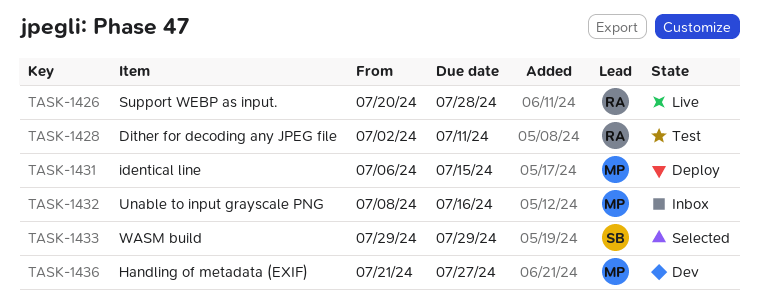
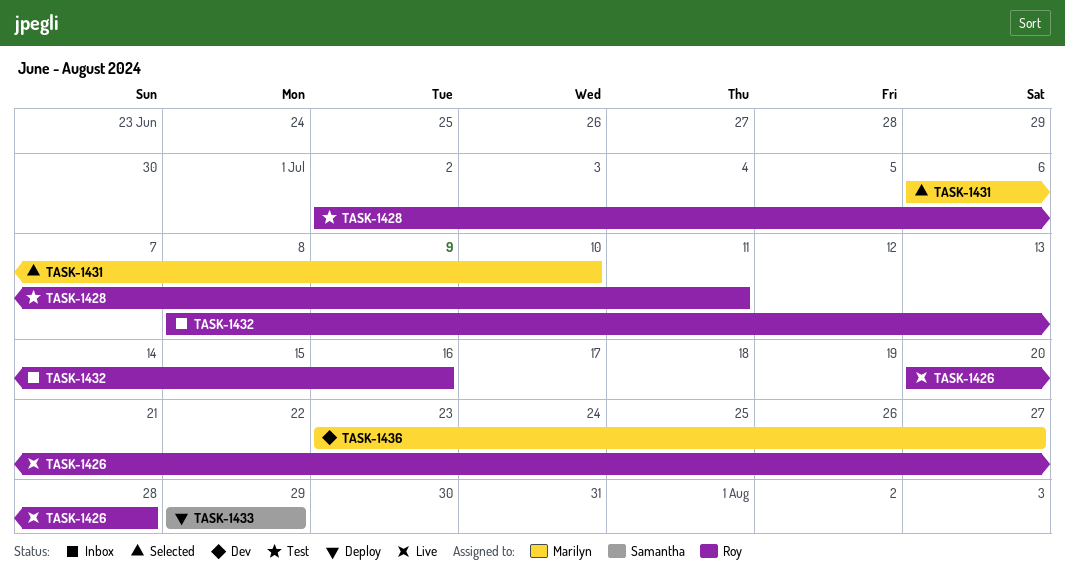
TASK-1431, status: Deploy -> Selected
TASK-1431, due: Jul 15 -> Jul 10
TASK-1432, owner: Marilyn -> Roy
TASK-1433, status: Selected -> Deploy
TASK-1436, start: Jul 21 -> Jul 23

